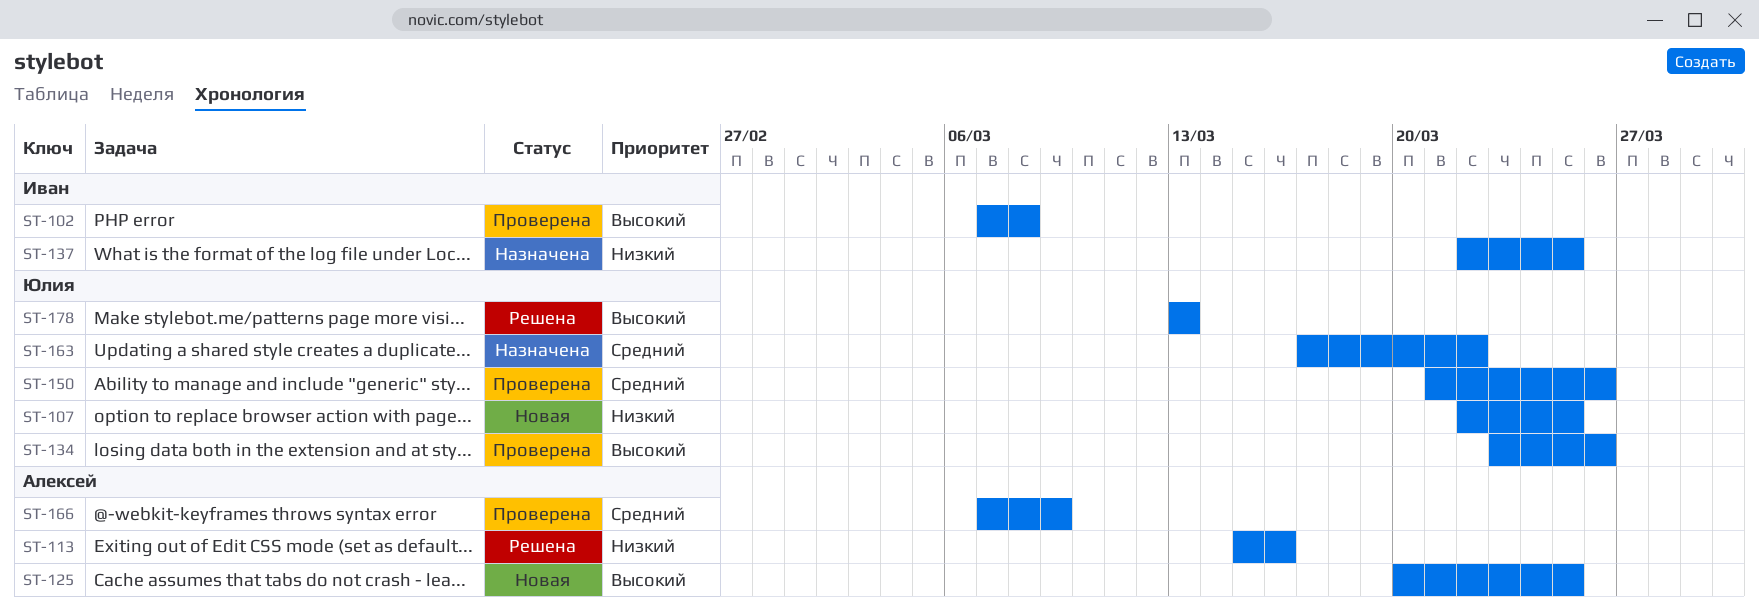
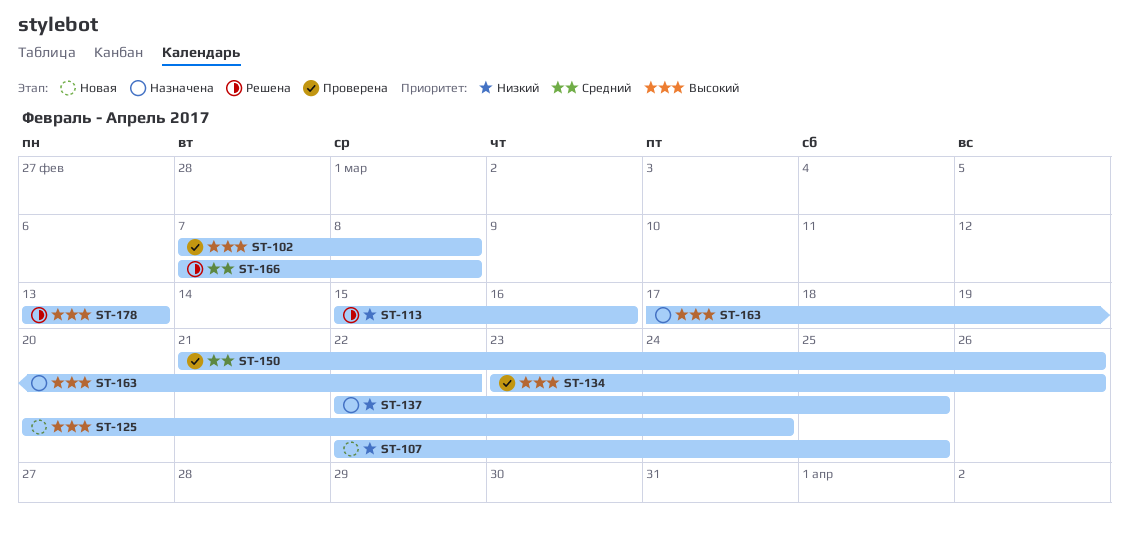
ST-125, due: Mar 25 -> Mar 24
ST-163, priority: Средний -> Высокий
ST-166, status: Проверена -> Решена
ST-166, due: Mar 9 -> Mar 8

